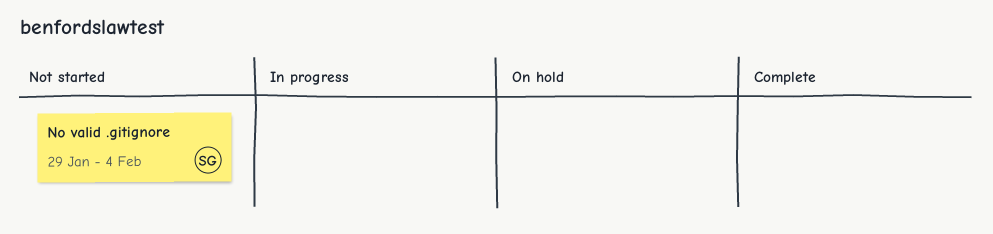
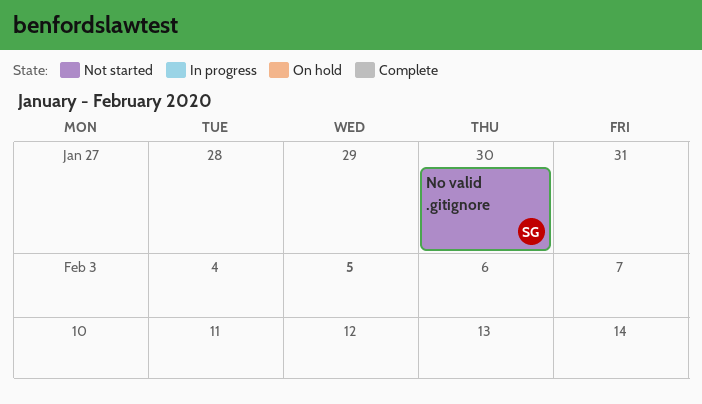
No valid .gitignore, due: Feb 4 -> Jan 30

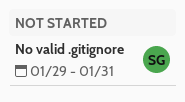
No valid .gitignore, due: Jan 30 -> Jan 31

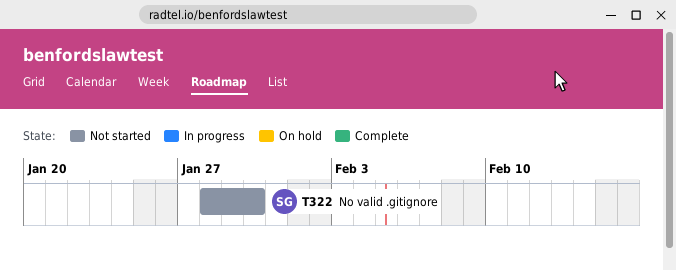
No valid .gitignore, start: Jan 29 -> Jan 28
No valid .gitignore, due: Jan 31 -> Jan 30

